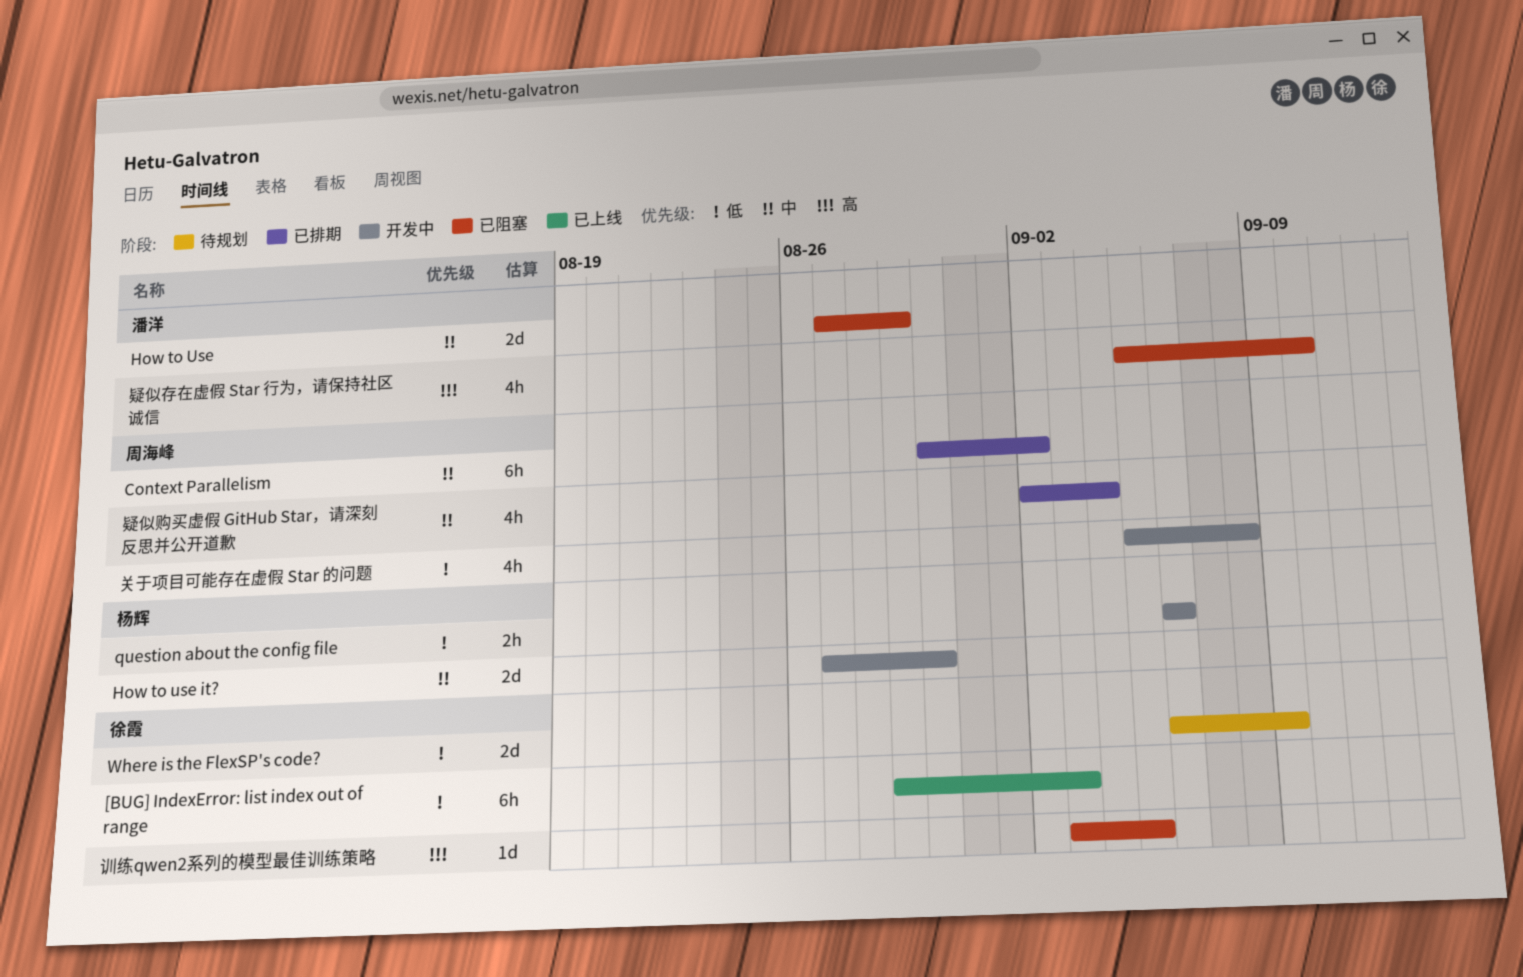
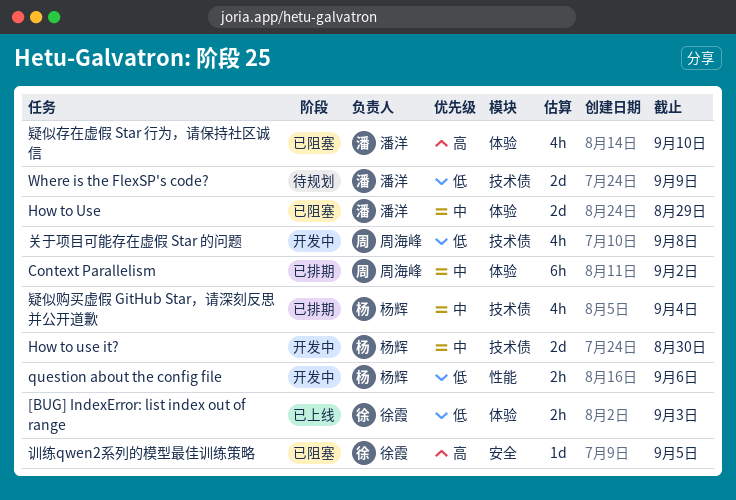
[BUG] IndexError: list index out of range, estimate: 6h -> 2h
Where is the FlexSP's code?, owner: 徐霞 -> 潘洋
疑似购买虚假 GitHub Star，请深刻反思并公开道歉, owner: 周海峰 -> 杨辉

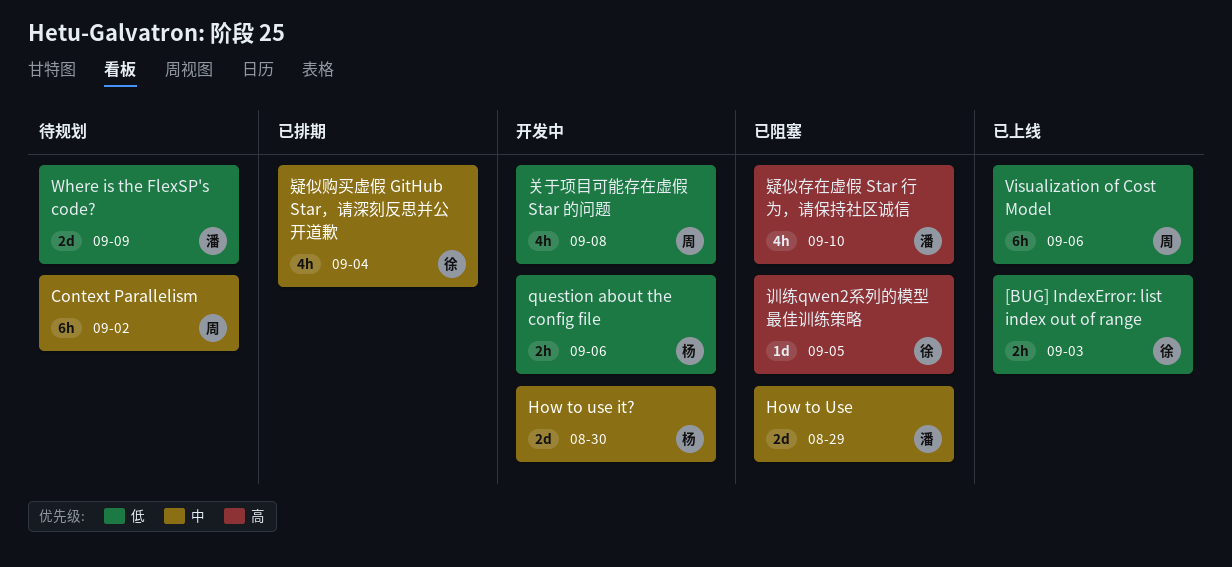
Context Parallelism, status: 已排期 -> 待规划
Visualization of Cost Model: none -> present
疑似购买虚假 GitHub Star，请深刻反思并公开道歉, owner: 杨辉 -> 徐霞

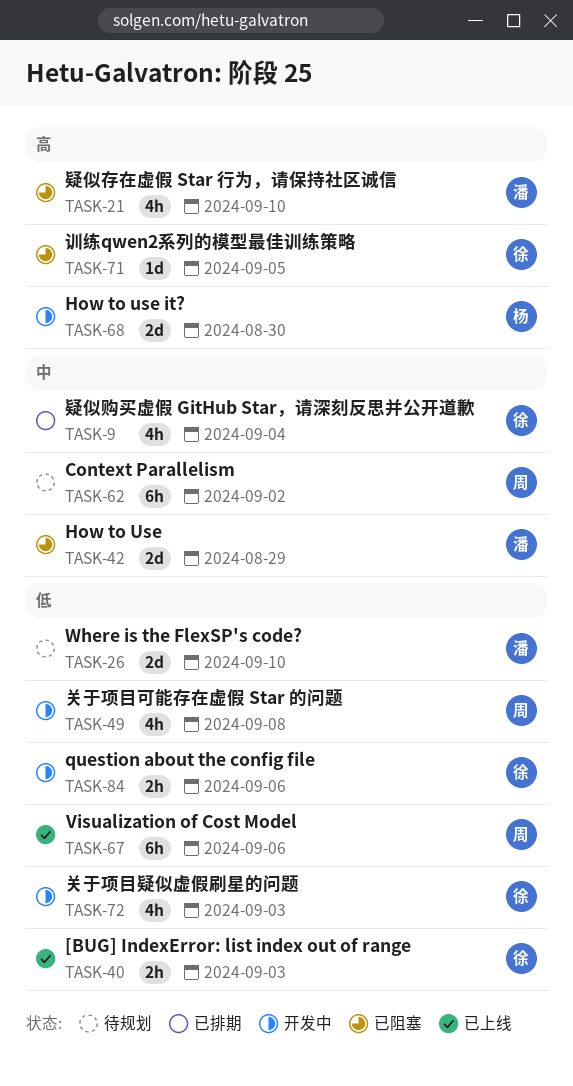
How to use it?, priority: 中 -> 高
question about the config file, owner: 杨 -> 徐
Where is the FlexSP's code?, due: Sep 9 -> Sep 10
关于项目疑似虚假刷星的问题: none -> present

